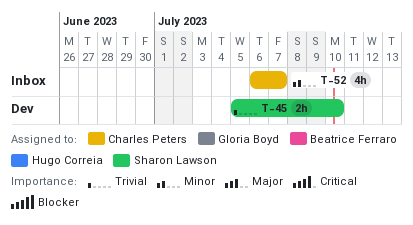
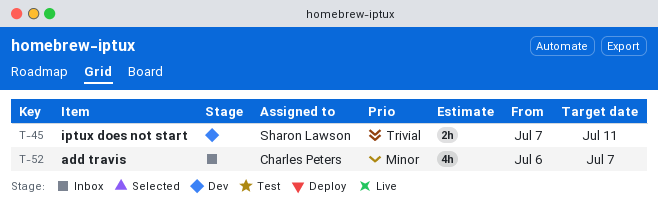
T-45, start: Jul 5 -> Jul 7
T-45, due: Jul 10 -> Jul 11

